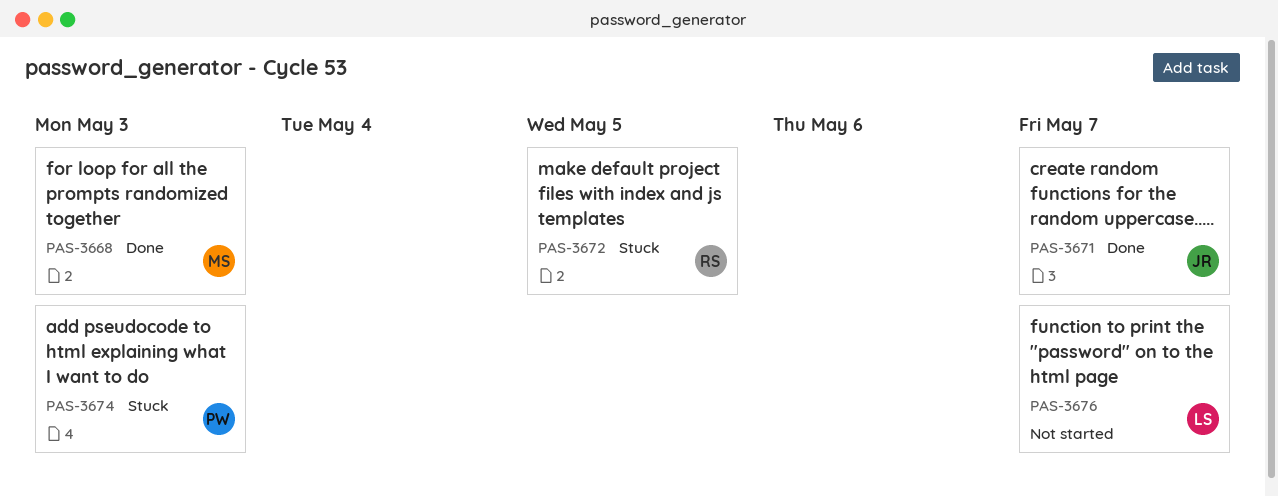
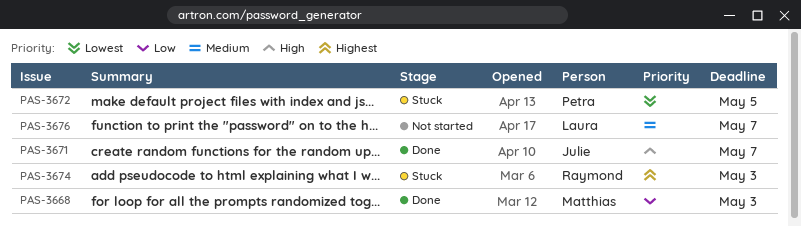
PAS-3672, owner: Raymond -> Petra
PAS-3674, owner: Petra -> Raymond

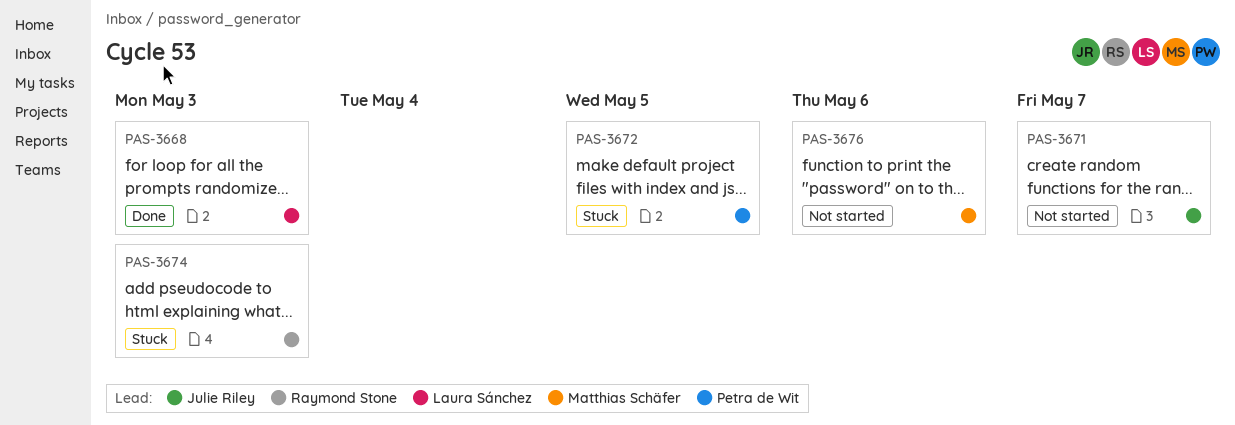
PAS-3668, owner: Matthias Schäfer -> Laura Sánchez
PAS-3671, status: Done -> Not started
PAS-3676, owner: Laura Sánchez -> Matthias Schäfer
PAS-3676, due: May 7 -> May 6

